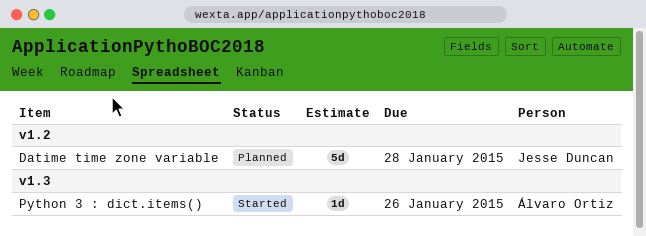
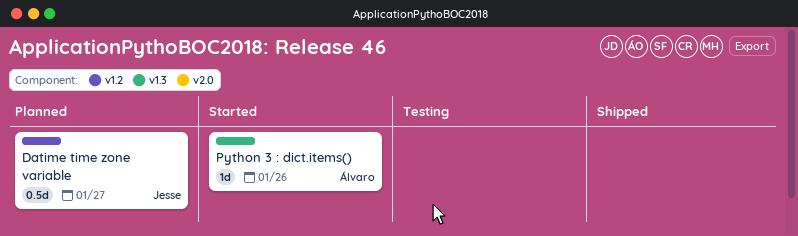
Datime time zone variable, estimate: 5d -> 0.5d
Datime time zone variable, due: Jan 28 -> Jan 27

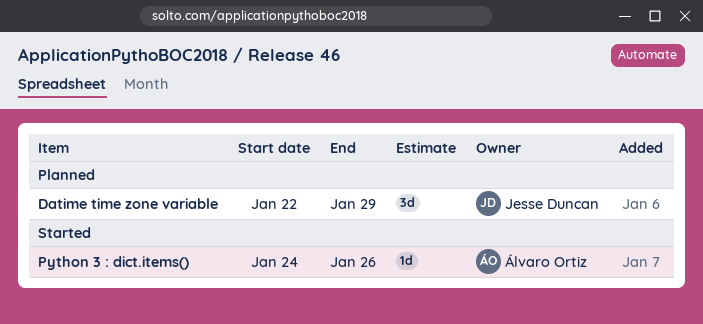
Datime time zone variable, estimate: 0.5d -> 3d
Datime time zone variable, due: Jan 27 -> Jan 29

